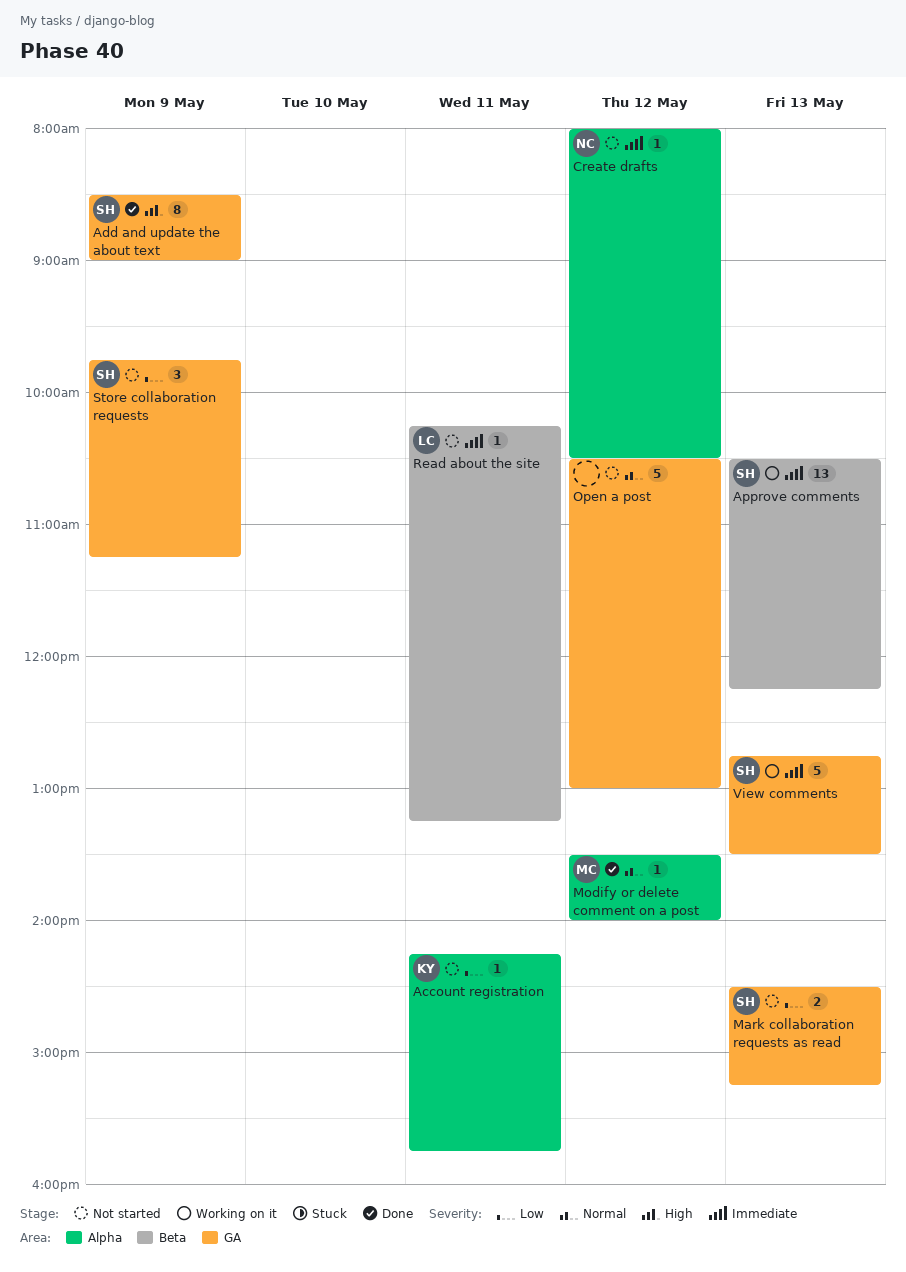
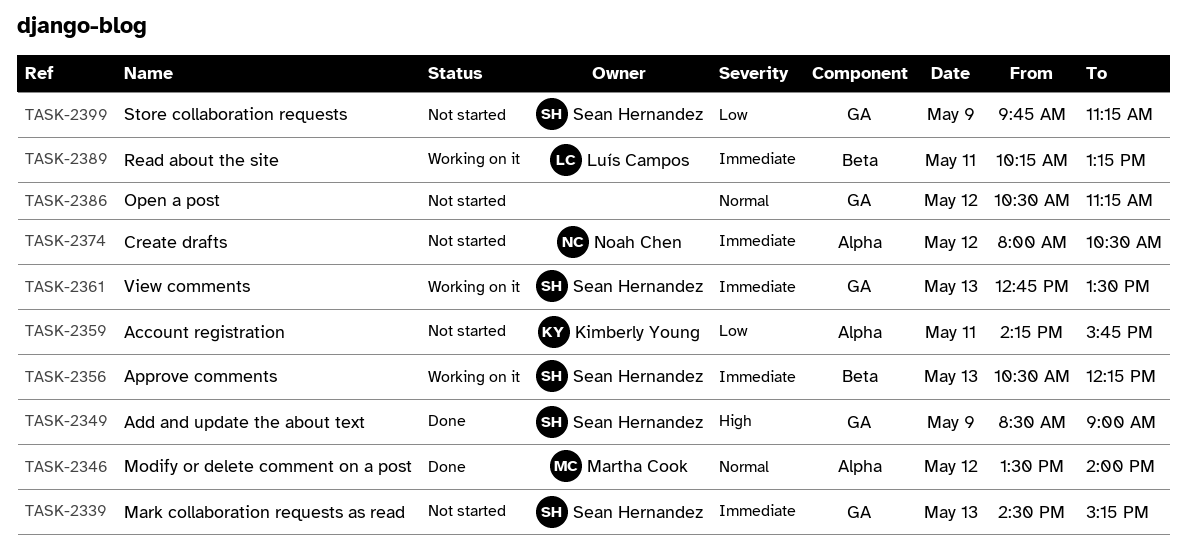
Mark collaboration requests as read, priority: Low -> Immediate
Open a post, ends: 13:00 -> 11:15
Read about the site, status: Not started -> Working on it

